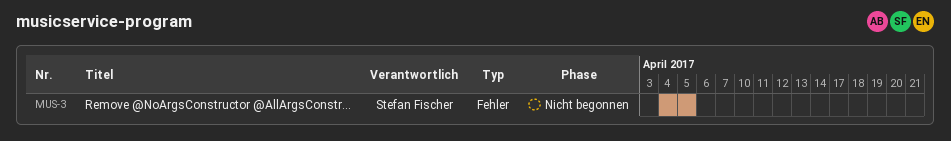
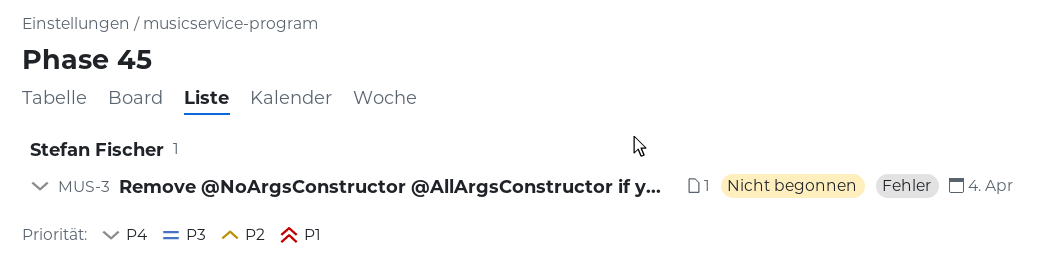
MUS-3, due: Apr 5 -> Apr 4

